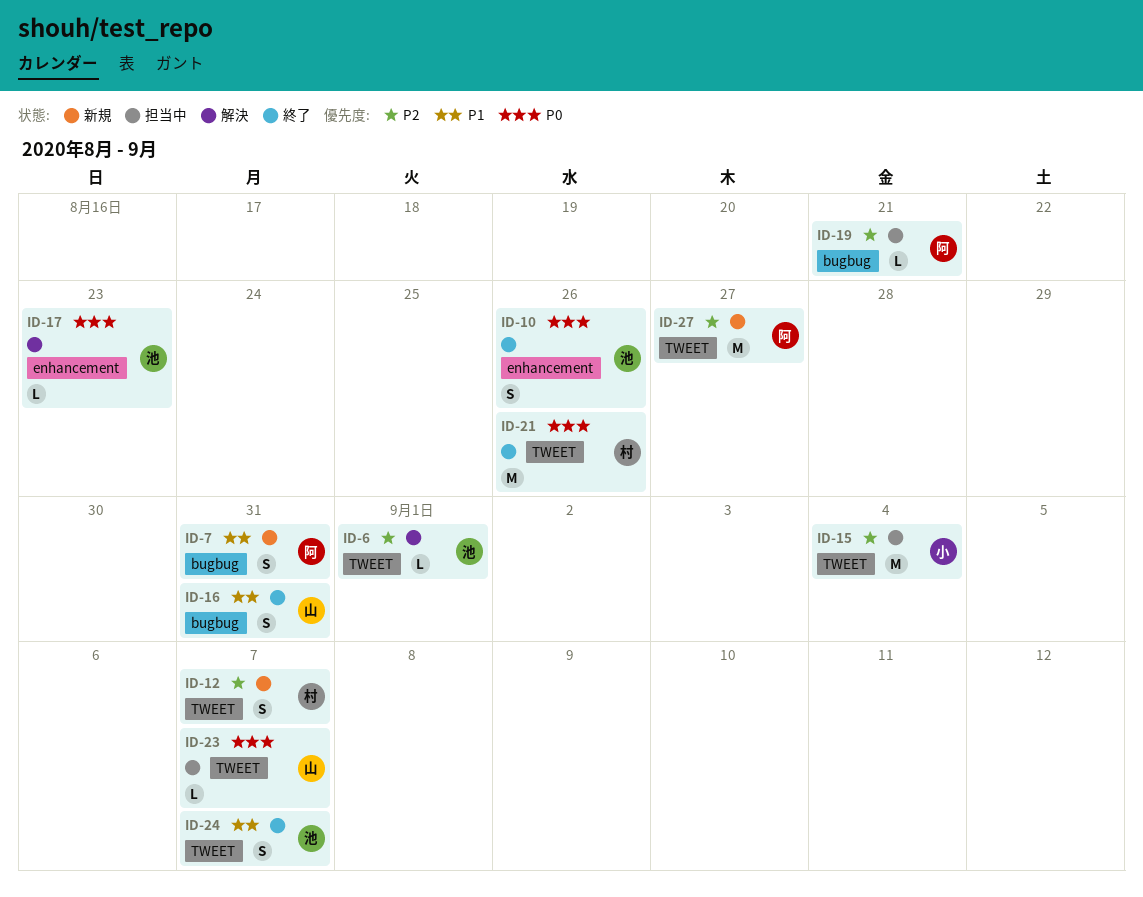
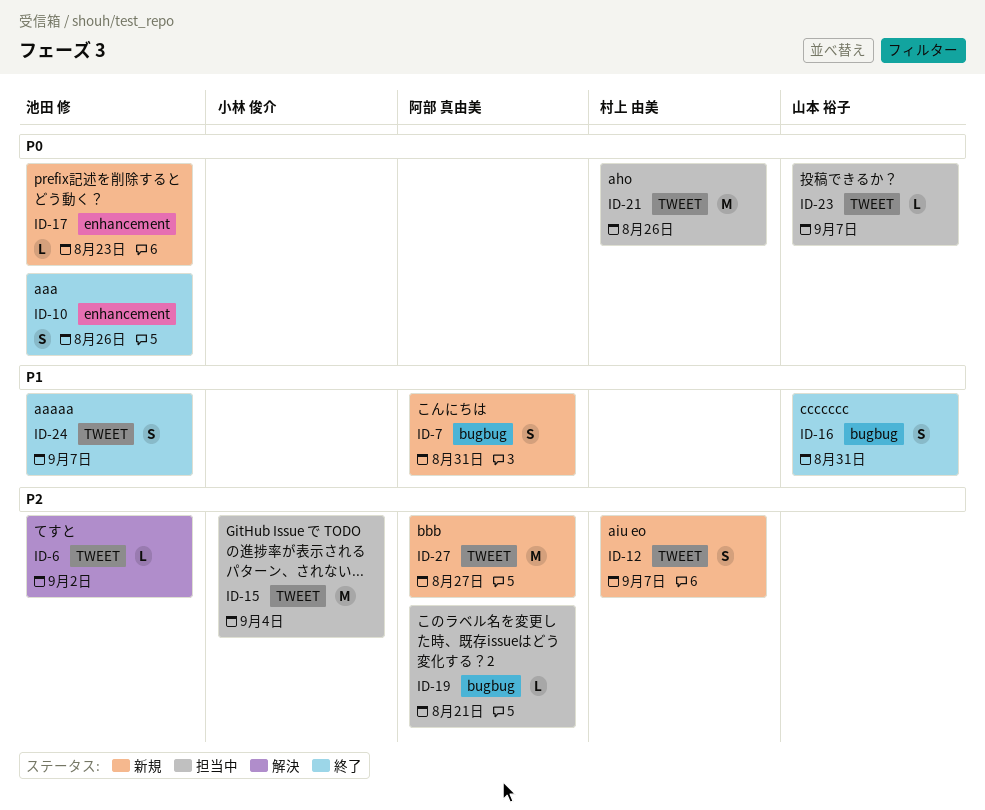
ID-6, due: Sep 1 -> Sep 2
ID-17, status: 解決 -> 新規
ID-21, status: 終了 -> 担当中

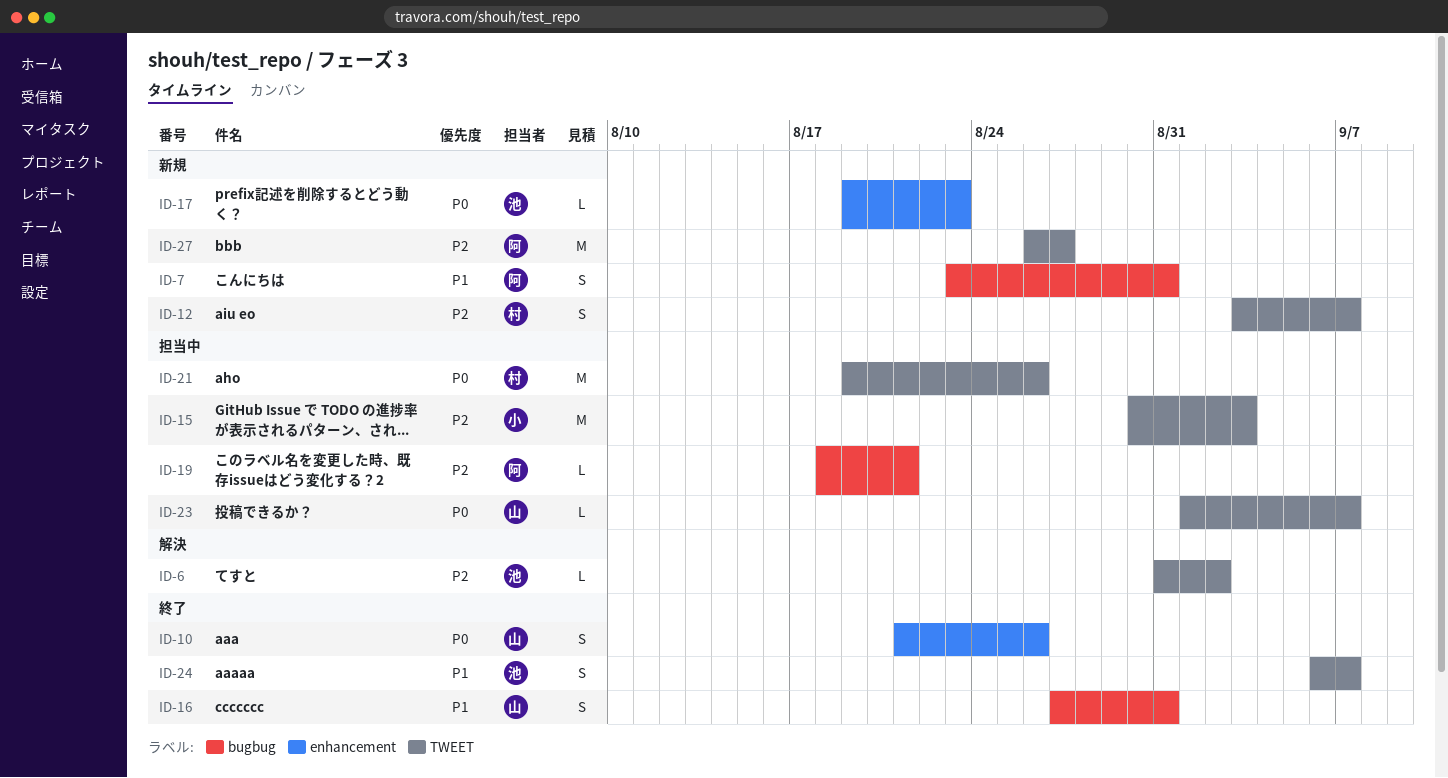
ID-10, owner: 池田 修 -> 山本 裕子
ID-15, due: Sep 4 -> Sep 3

